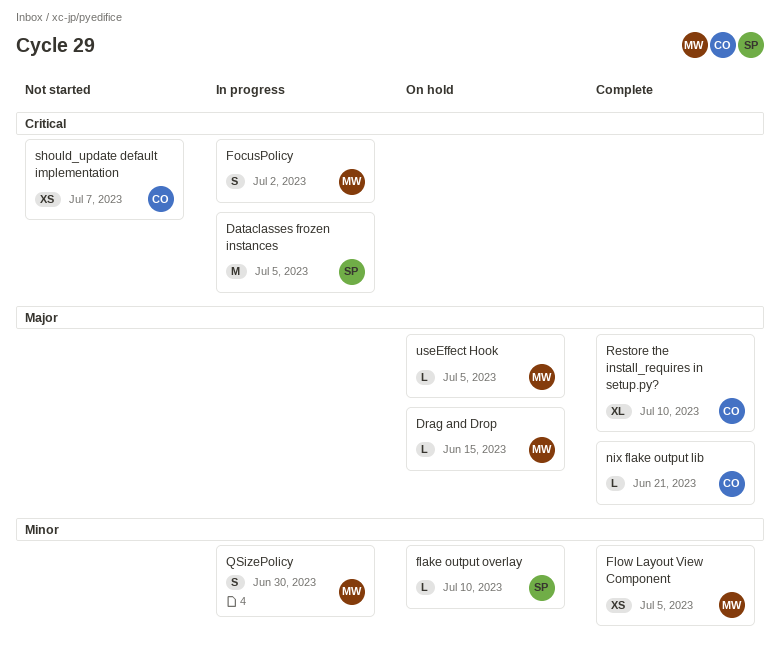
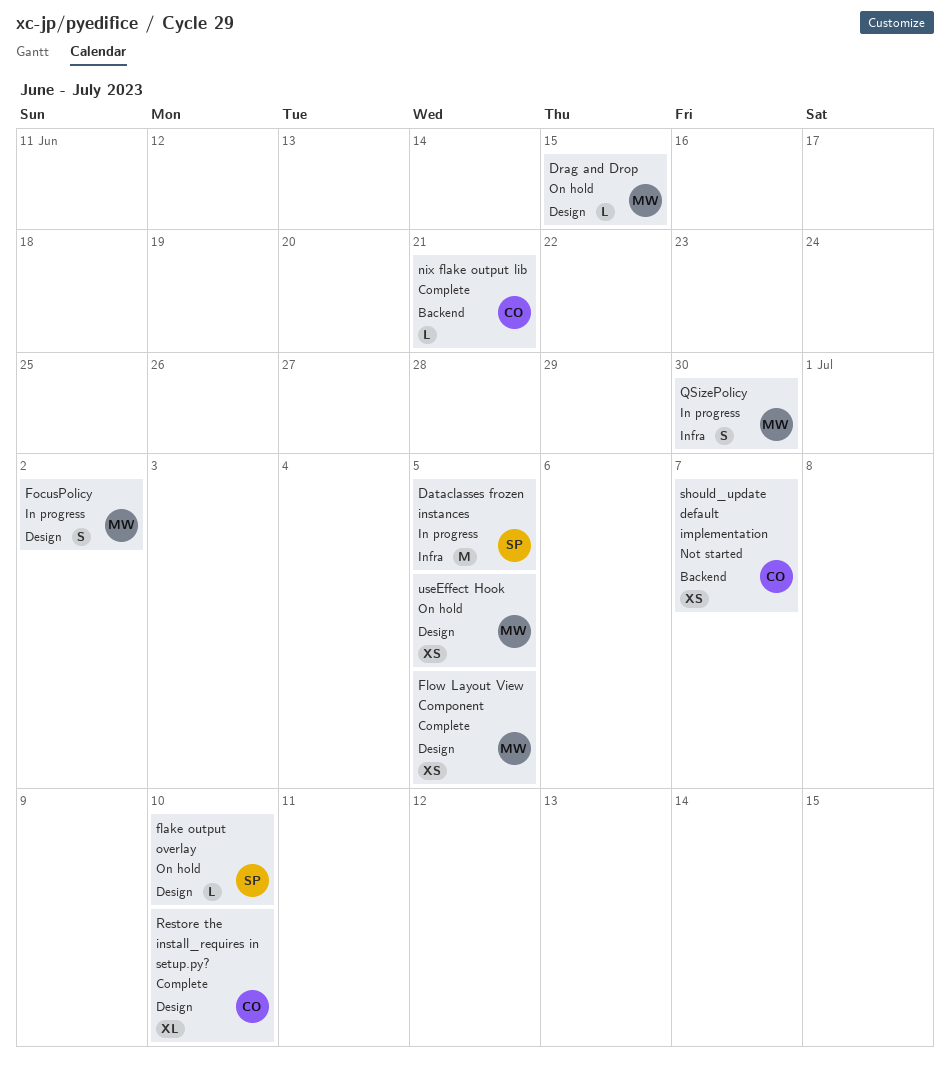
useEffect Hook, estimate: L -> XS

